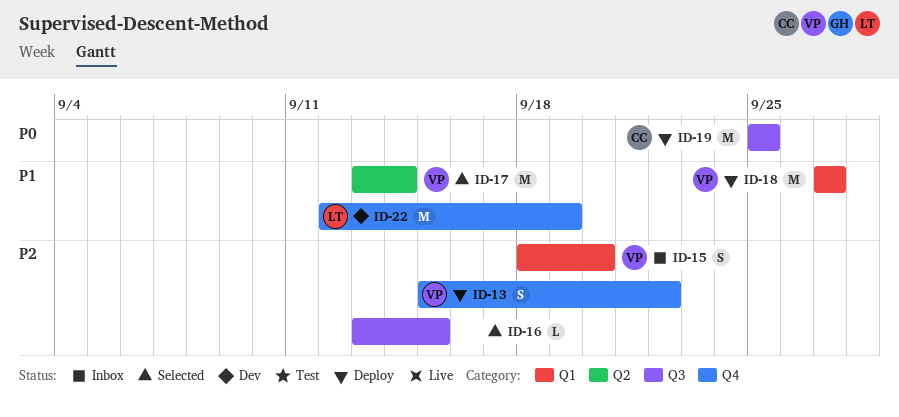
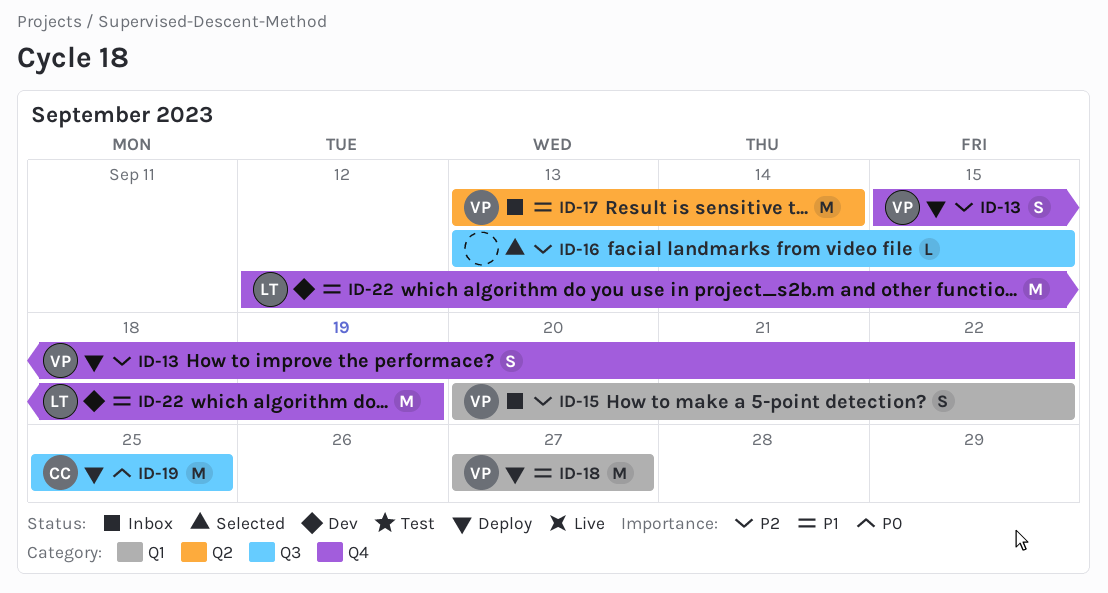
ID-15, start: Sep 18 -> Sep 20
ID-15, due: Sep 20 -> Sep 22
ID-17, status: Selected -> Inbox

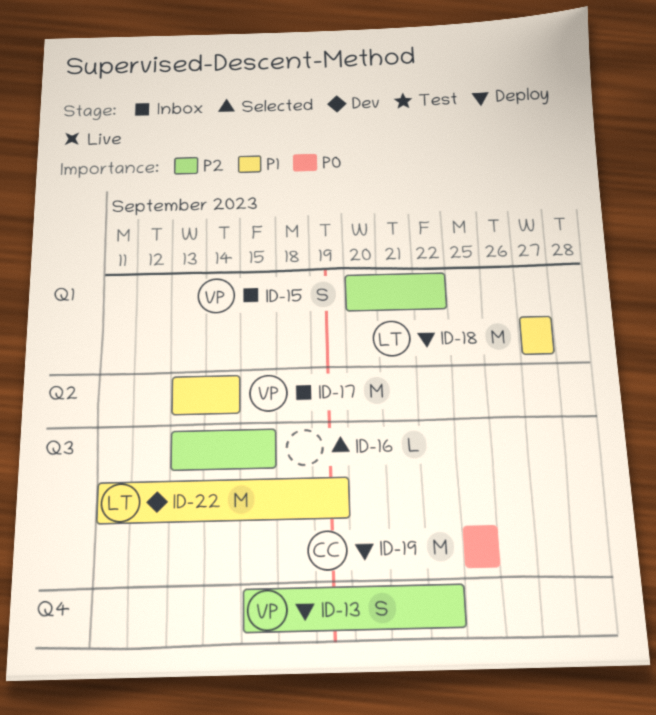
ID-18, owner: VP -> LT
ID-22, label: Q4 -> Q3
ID-22, start: Sep 12 -> Sep 11

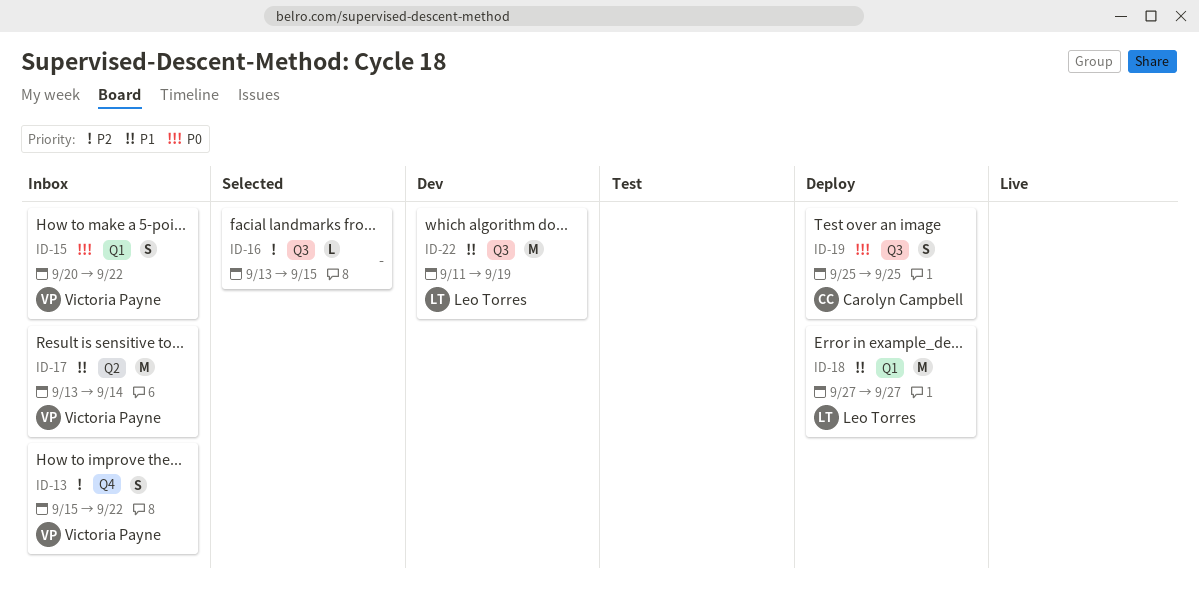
ID-13, status: Deploy -> Inbox
ID-15, priority: P2 -> P0
ID-19, estimate: M -> S

